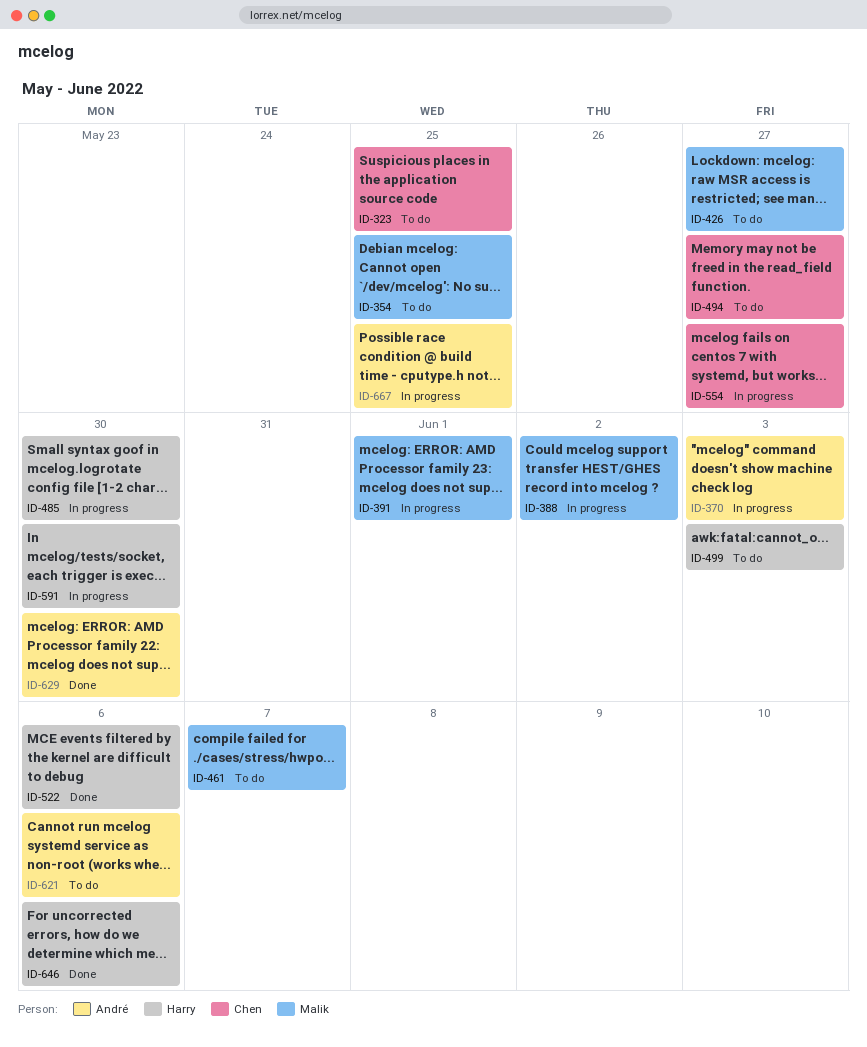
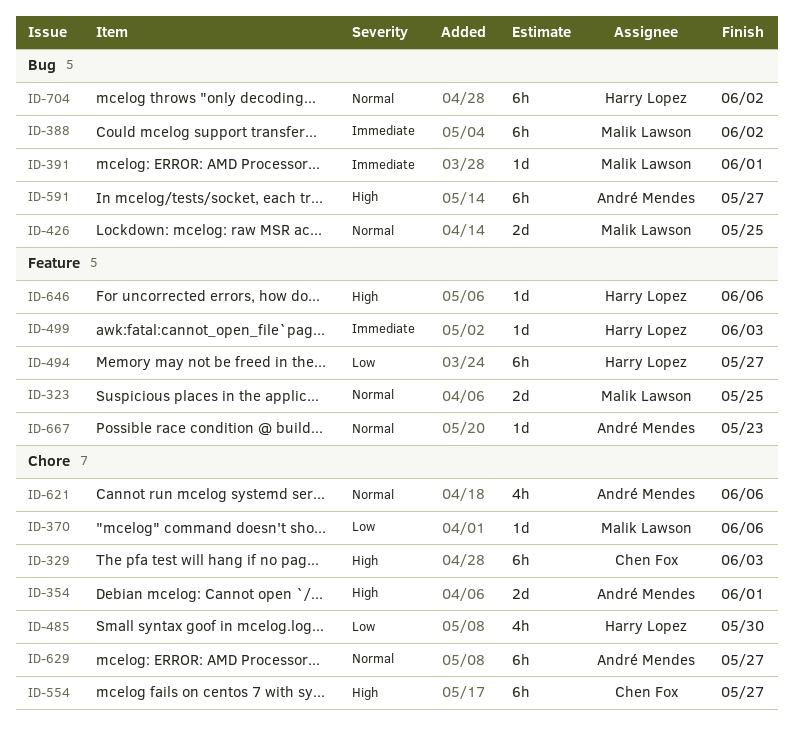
ID-323, owner: Chen Fox -> Malik Lawson
ID-329: none -> present
ID-354, owner: Malik Lawson -> André Mendes
ID-354, due: May 25 -> Jun 1
ID-370, owner: André Mendes -> Malik Lawson
ID-370, due: Jun 3 -> Jun 6
ID-426, due: May 27 -> May 25
ID-461: present -> none
ID-494, owner: Chen Fox -> Harry Lopez
ID-522: present -> none
ID-591, owner: Harry Lopez -> André Mendes
ID-591, due: May 30 -> May 27
ID-629, due: May 30 -> May 27
ID-667, due: May 25 -> May 23
ID-704: none -> present

